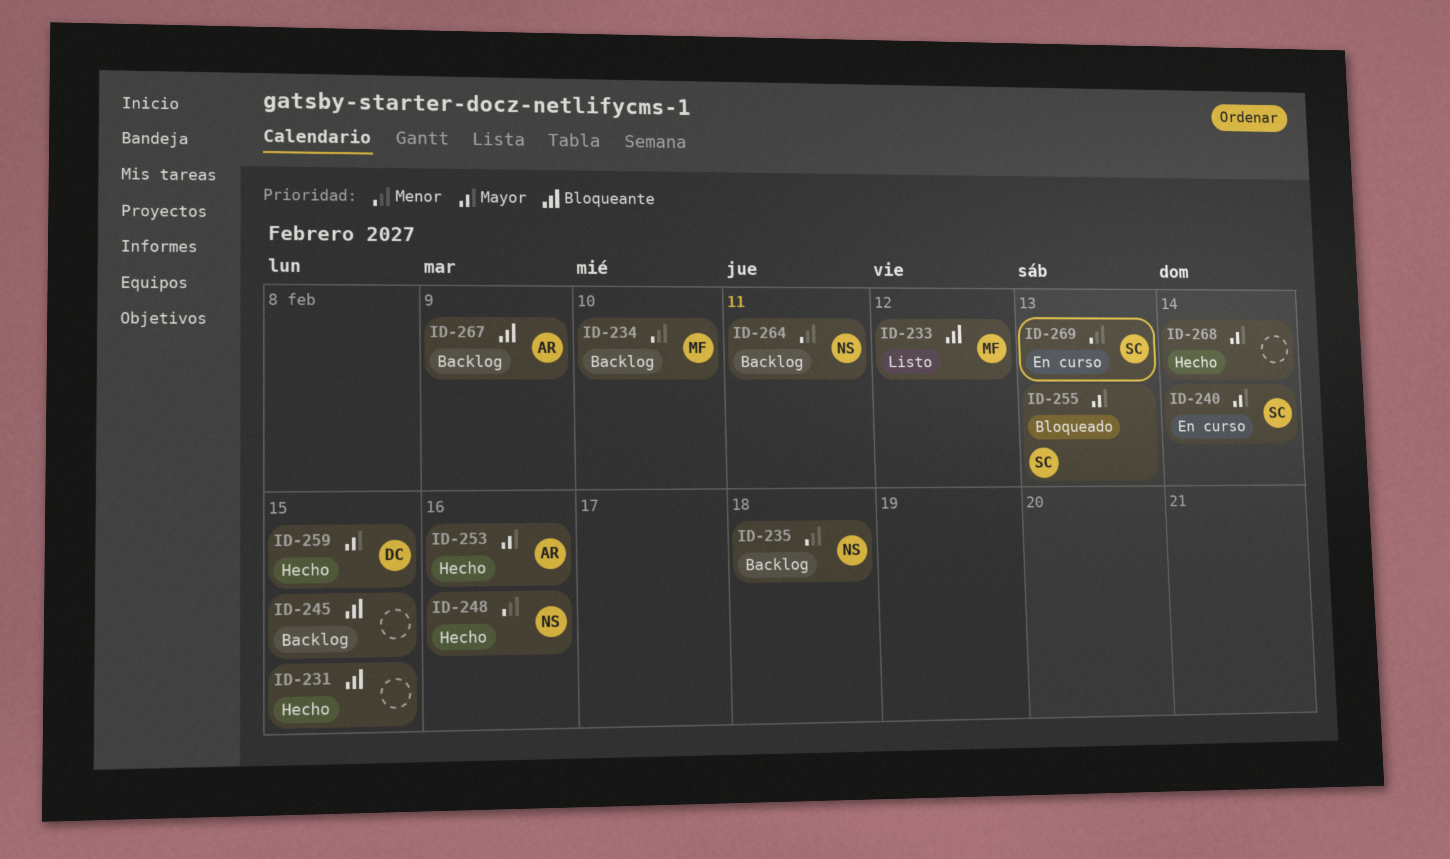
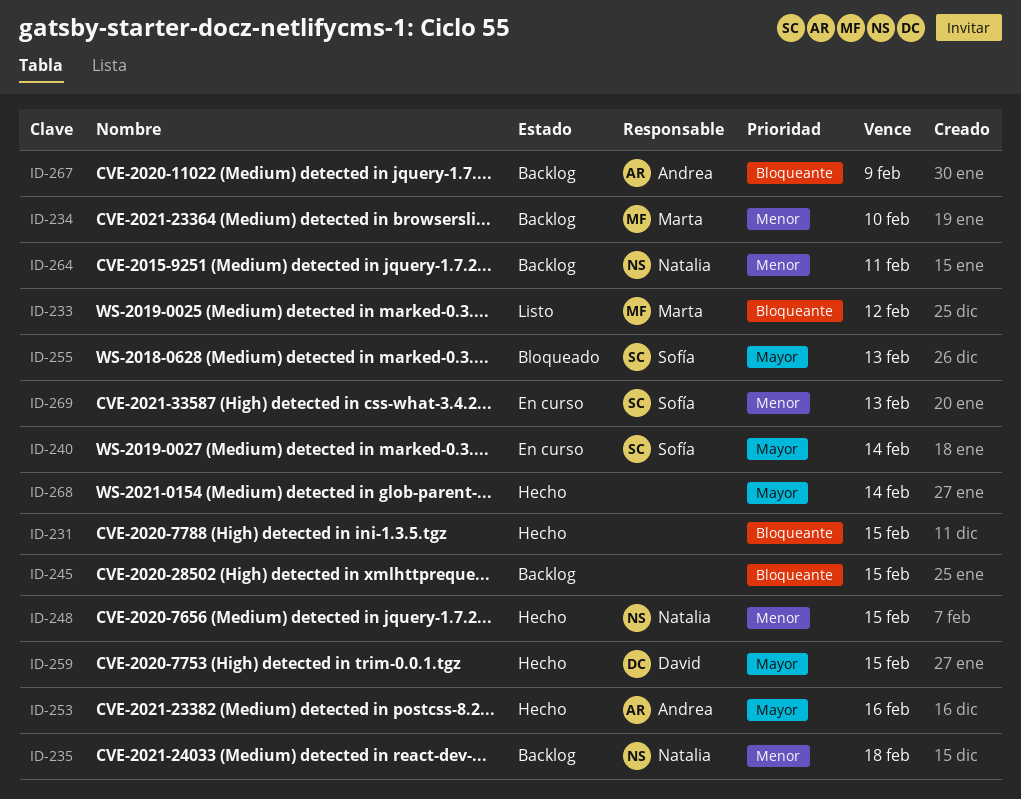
ID-248, due: Feb 16 -> Feb 15

